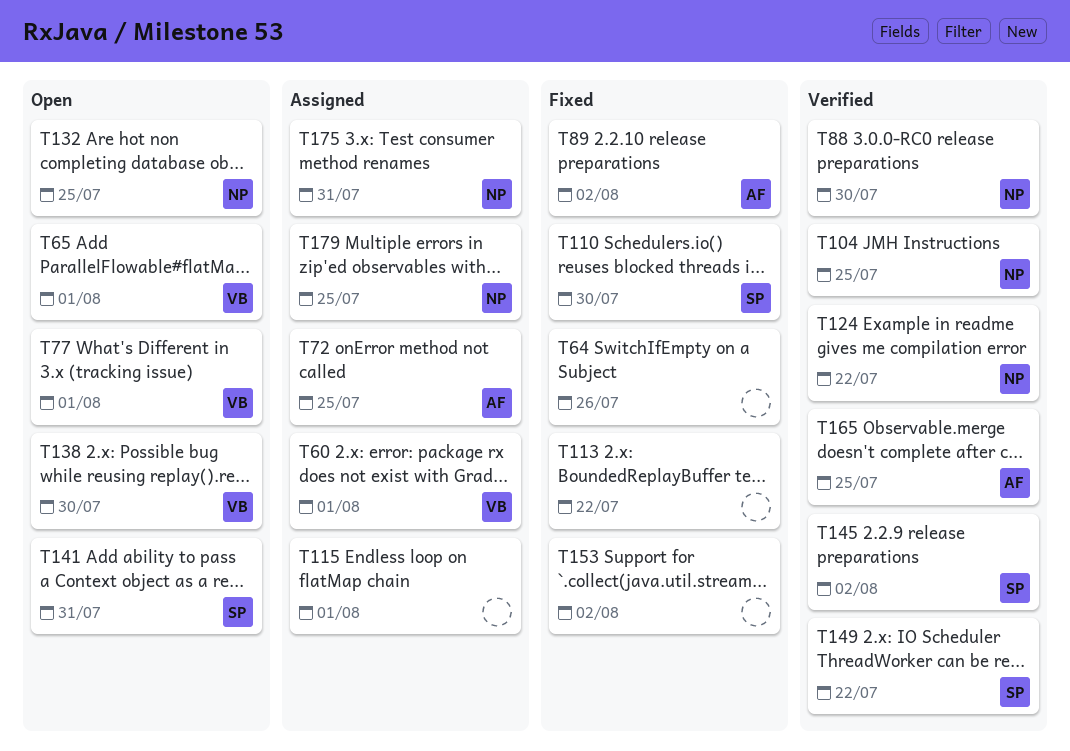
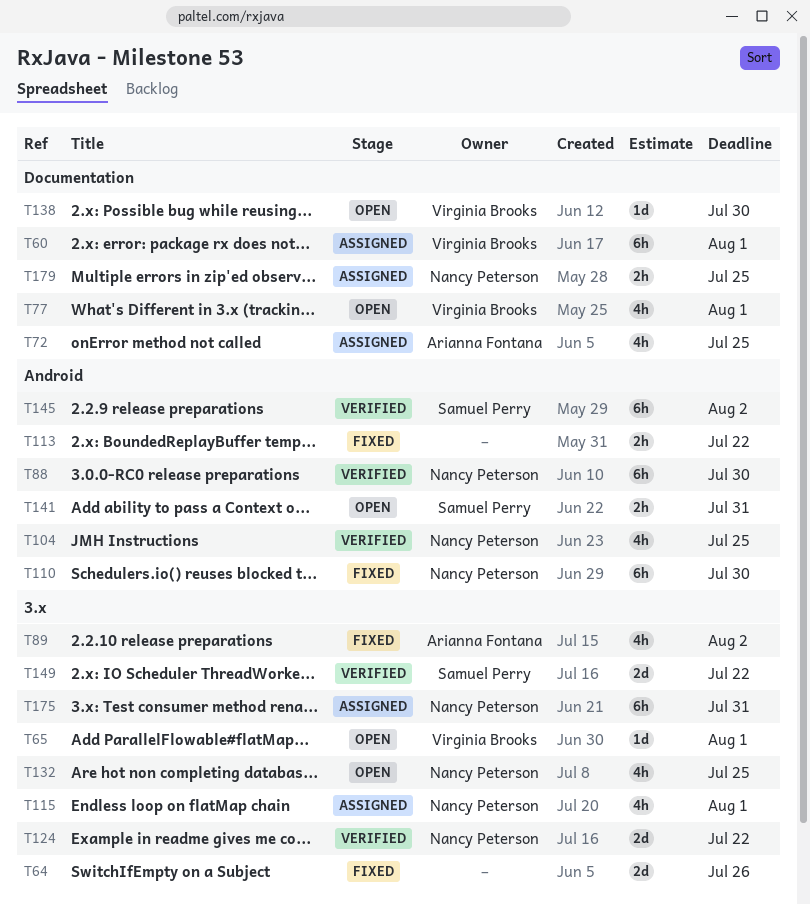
T110, owner: Samuel Perry -> Nancy Peterson
T115, owner: none -> Nancy Peterson
T153: present -> none
T165: present -> none

